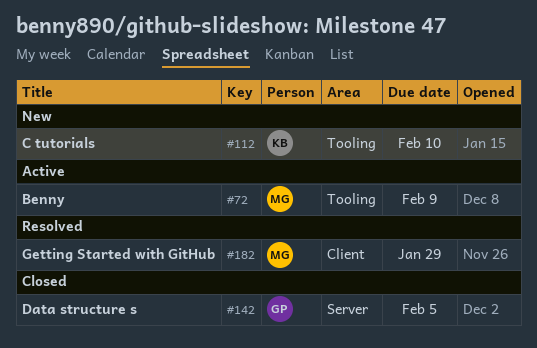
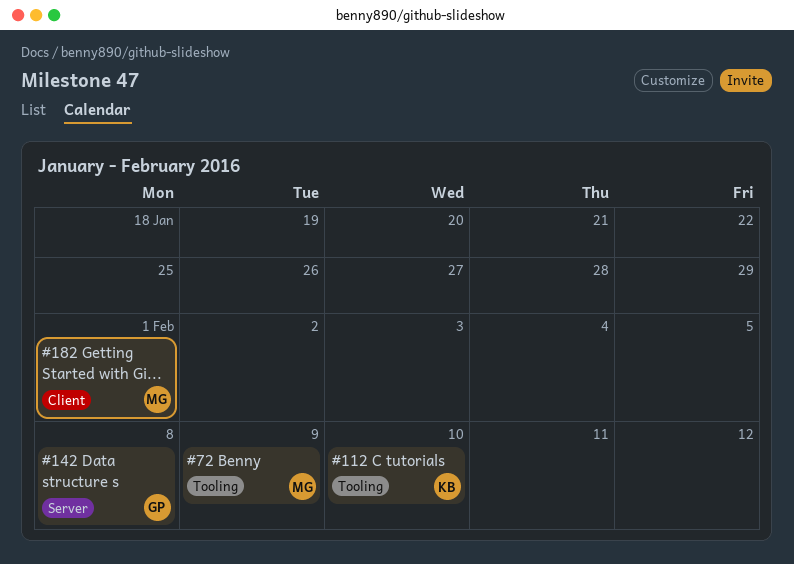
#142, due: Feb 5 -> Feb 8
#182, due: Jan 29 -> Feb 1

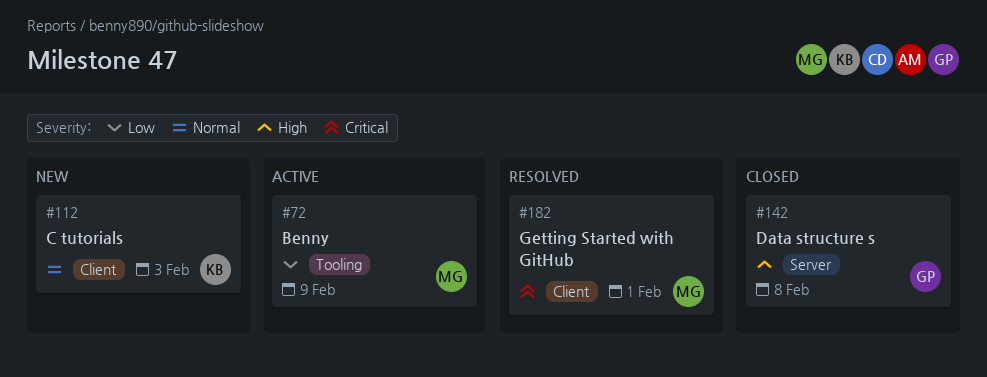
#112, label: Tooling -> Client
#112, due: Feb 10 -> Feb 3

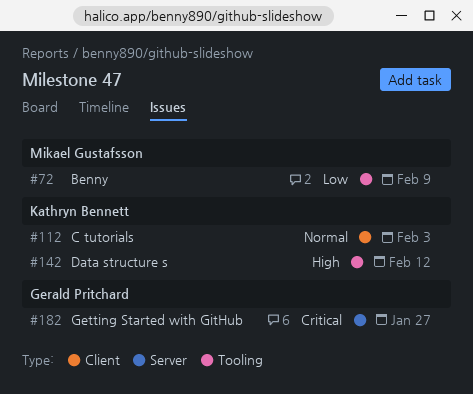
#142, owner: Gerald Pritchard -> Kathryn Bennett
#142, label: Server -> Tooling
#142, due: Feb 8 -> Feb 12
#182, owner: Mikael Gustafsson -> Gerald Pritchard
#182, label: Client -> Server
#182, due: Feb 1 -> Jan 27

